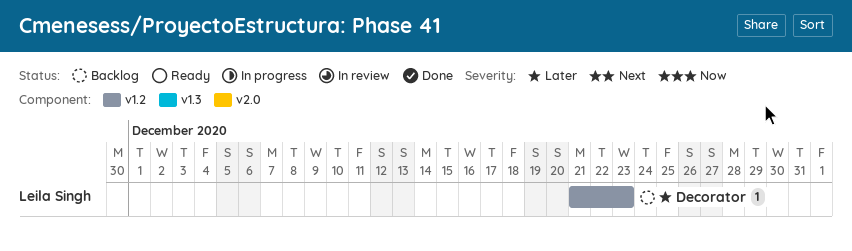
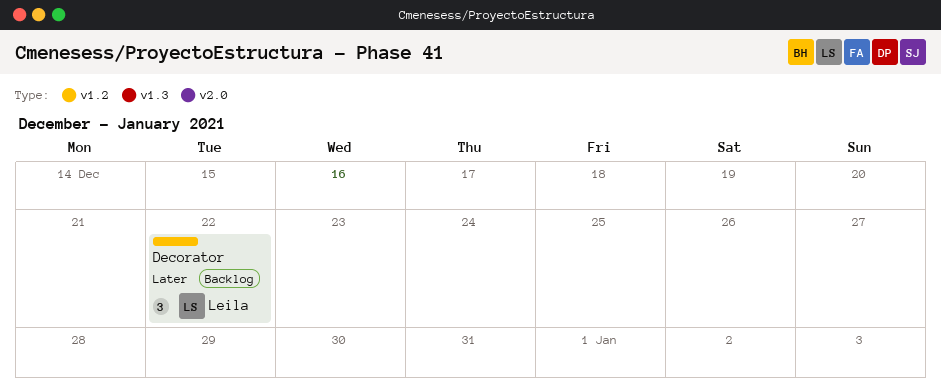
Decorator, estimate: 1 -> 3
Decorator, due: Dec 23 -> Dec 22

